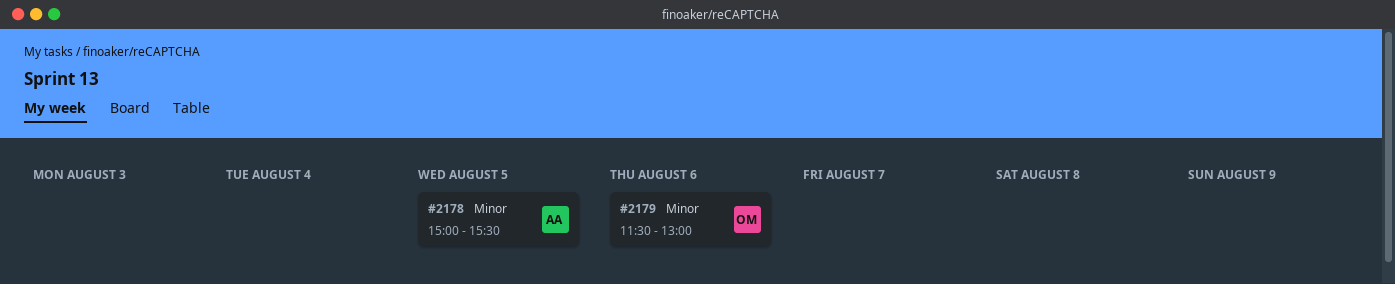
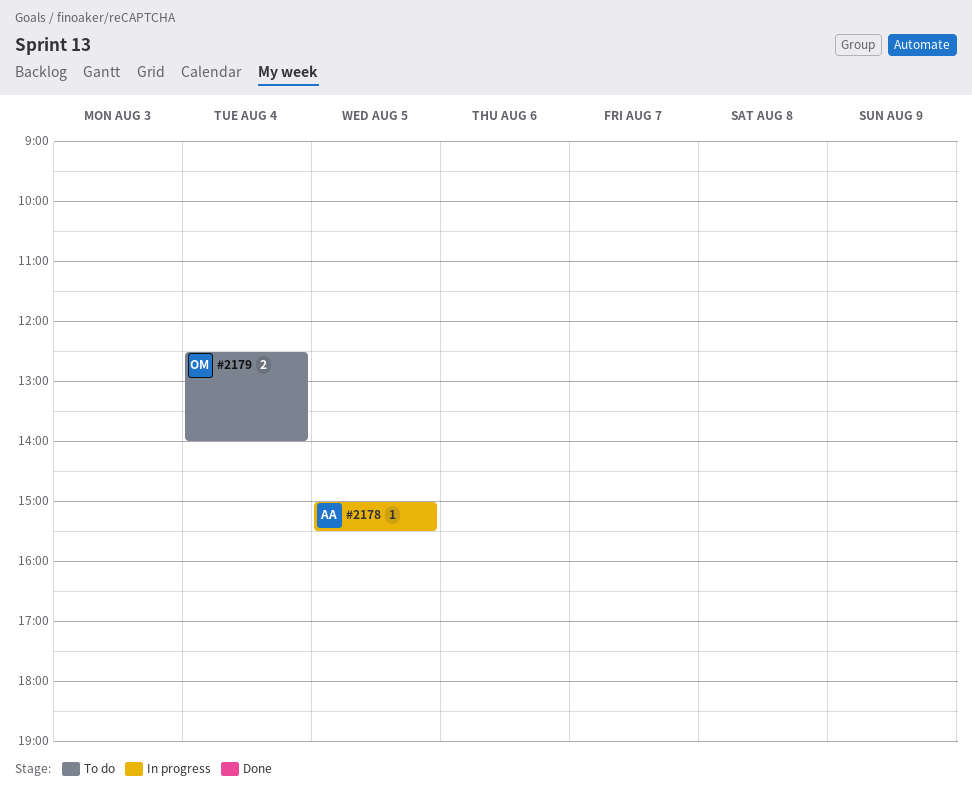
#2179, day: Aug 6 -> Aug 4
#2179, begins: 11:30 -> 12:30
#2179, ends: 13:00 -> 14:00

